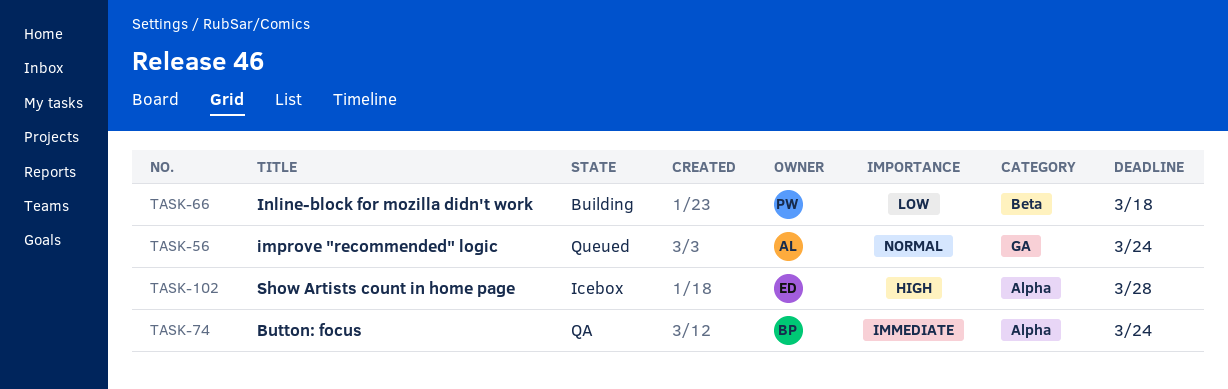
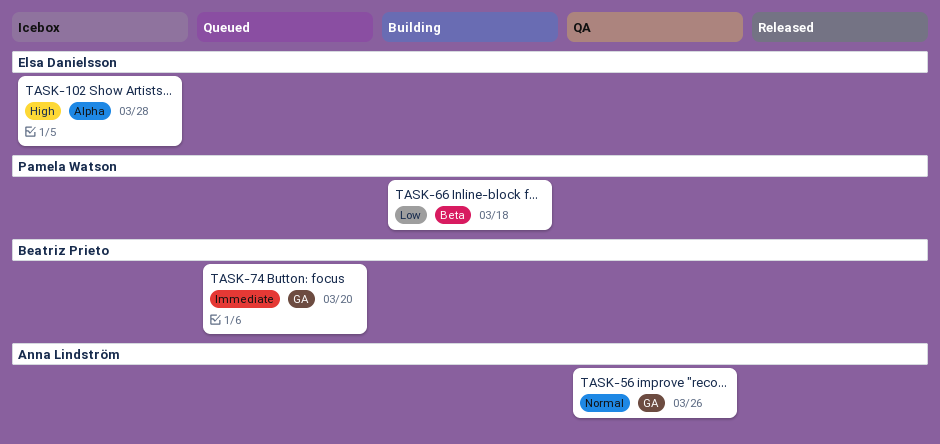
TASK-56, status: Queued -> QA
TASK-56, due: Mar 24 -> Mar 26
TASK-74, status: QA -> Queued
TASK-74, label: Alpha -> GA
TASK-74, due: Mar 24 -> Mar 20

